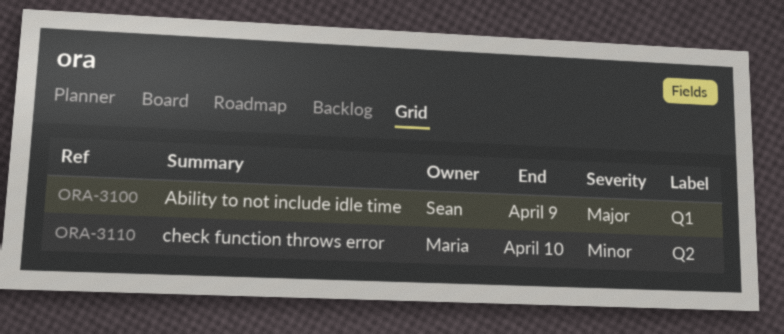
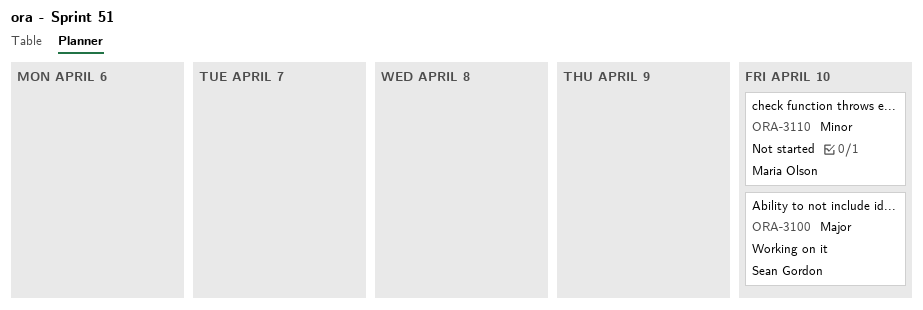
ORA-3100, due: Apr 9 -> Apr 10

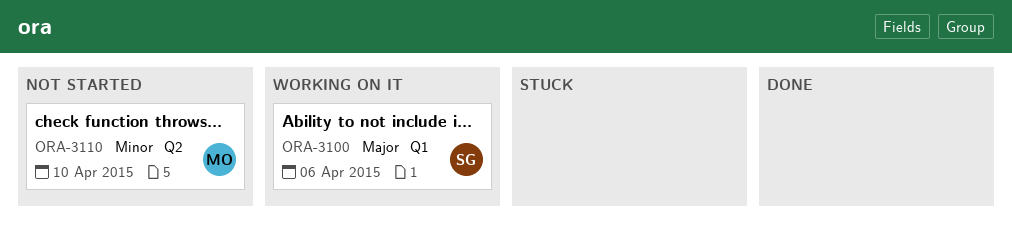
ORA-3100, due: Apr 10 -> Apr 6

